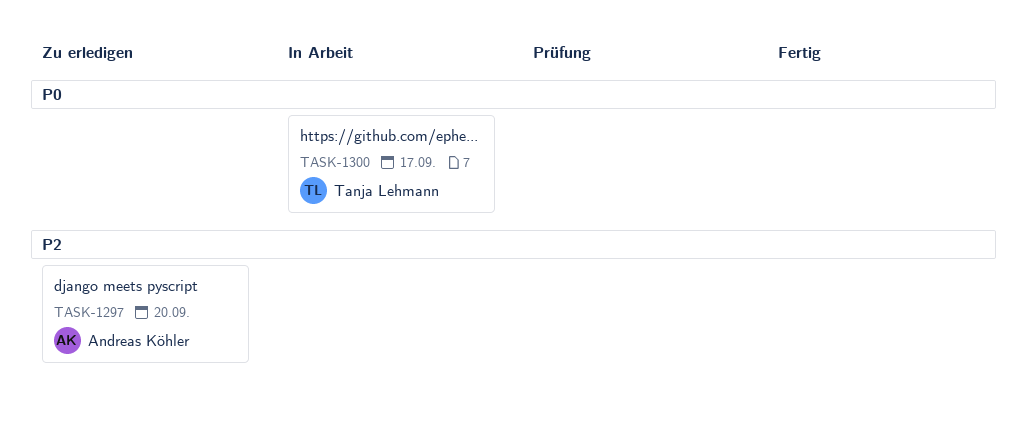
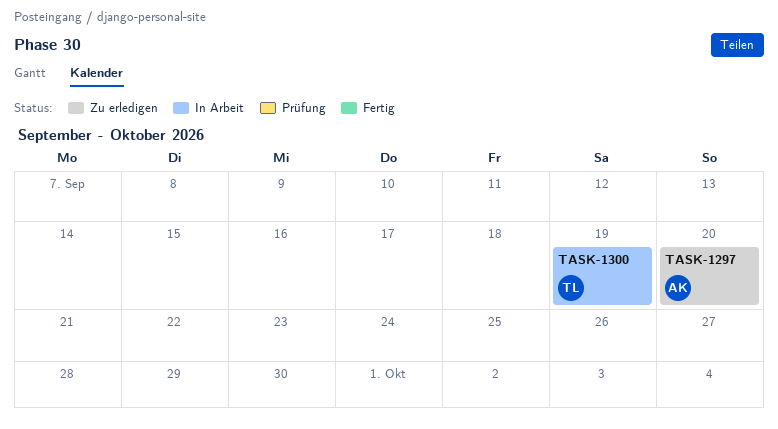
TASK-1300, due: Sep 17 -> Sep 19

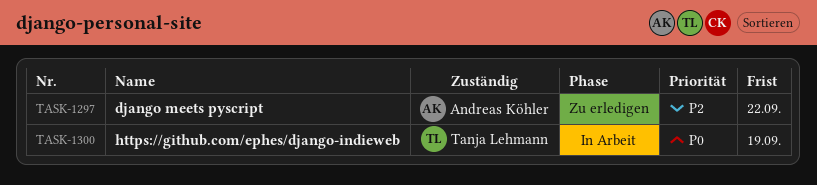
TASK-1297, due: Sep 20 -> Sep 22

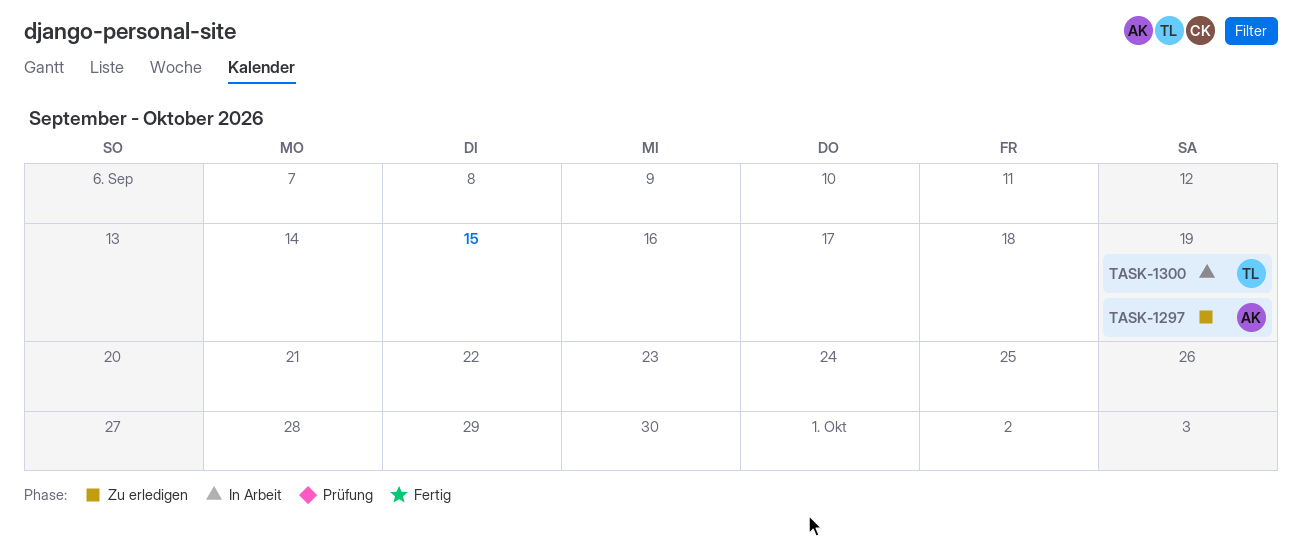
TASK-1297, due: Sep 22 -> Sep 19

